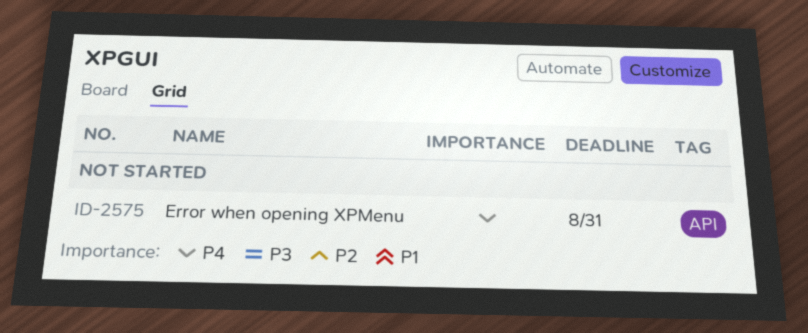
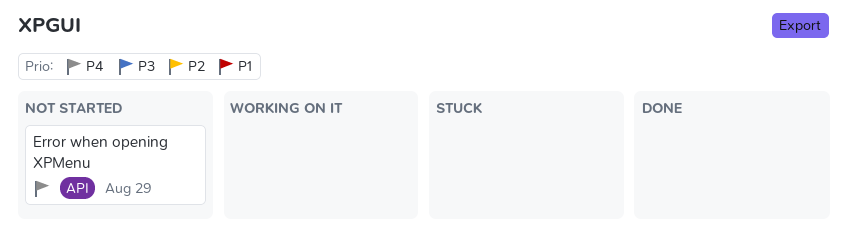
Error when opening XPMenu, due: Aug 31 -> Aug 29

